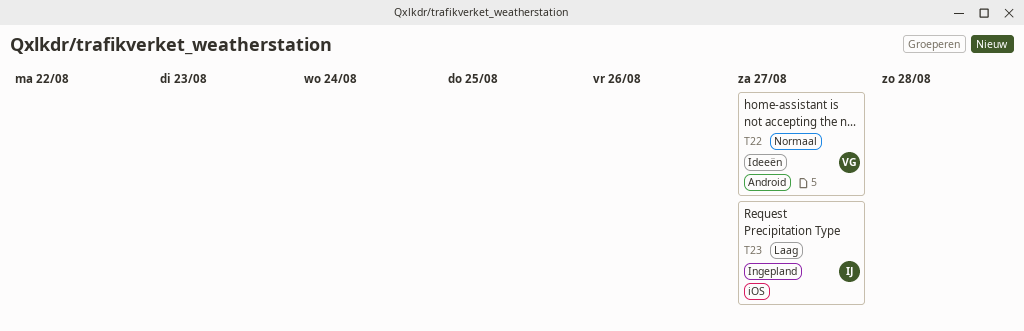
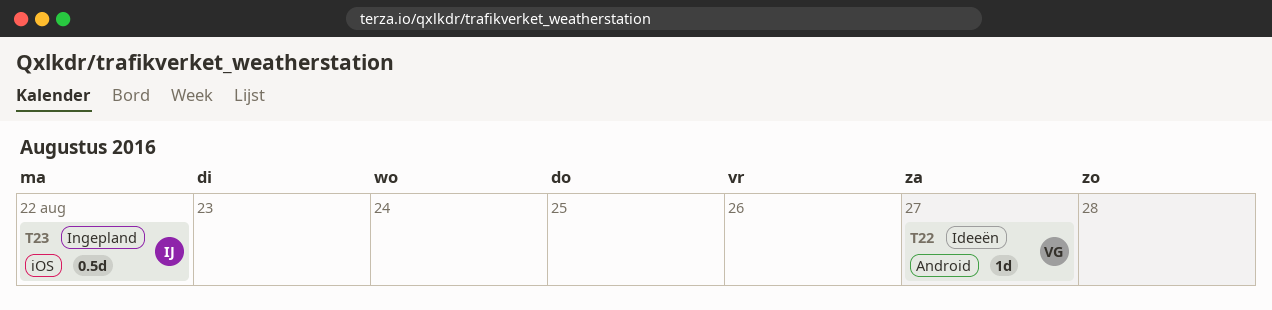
T23, due: Aug 27 -> Aug 22

